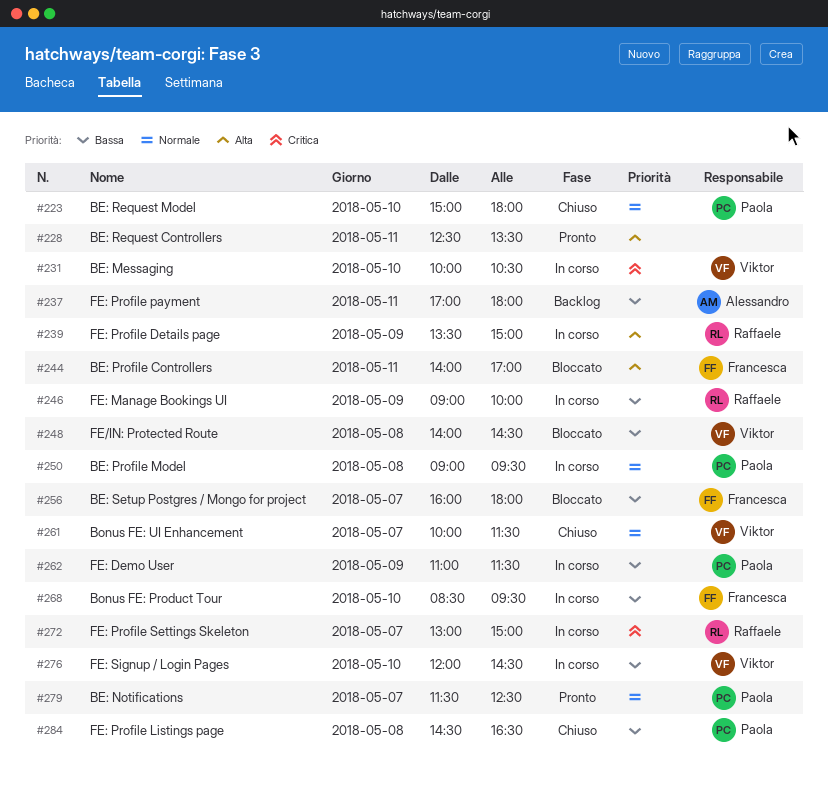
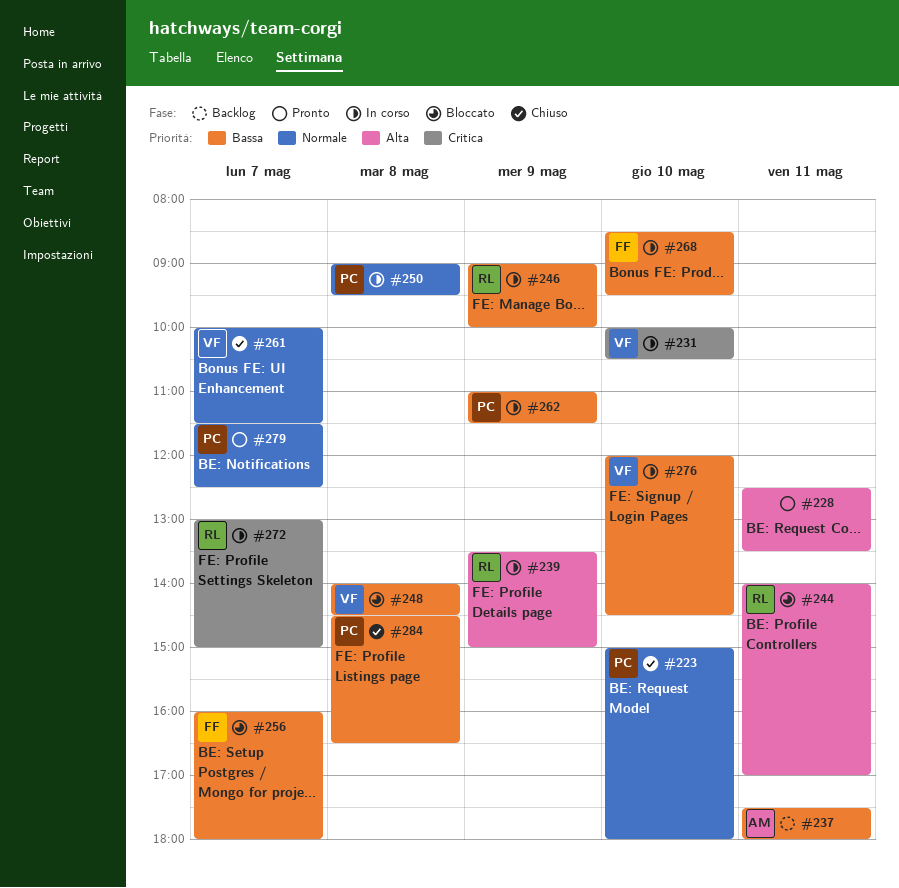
#237, begins: 17:00 -> 17:30
#244, owner: Francesca -> Raffaele

